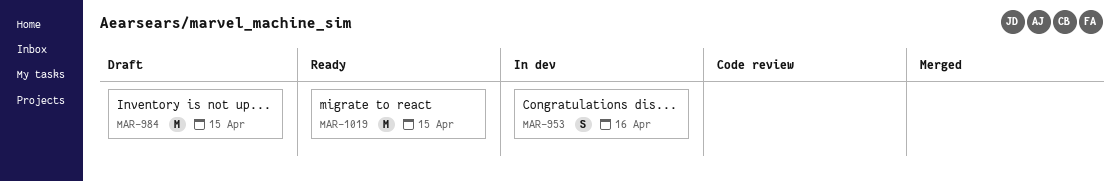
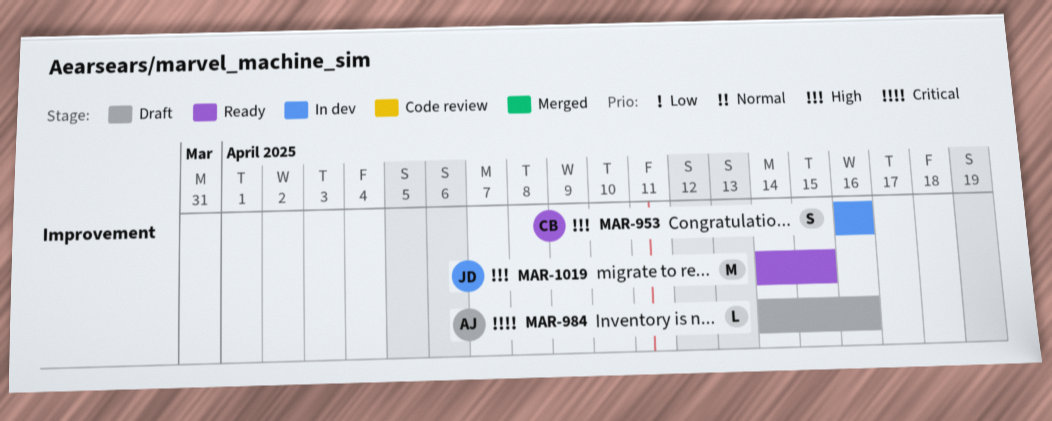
MAR-984, estimate: M -> L
MAR-984, due: Apr 15 -> Apr 16

